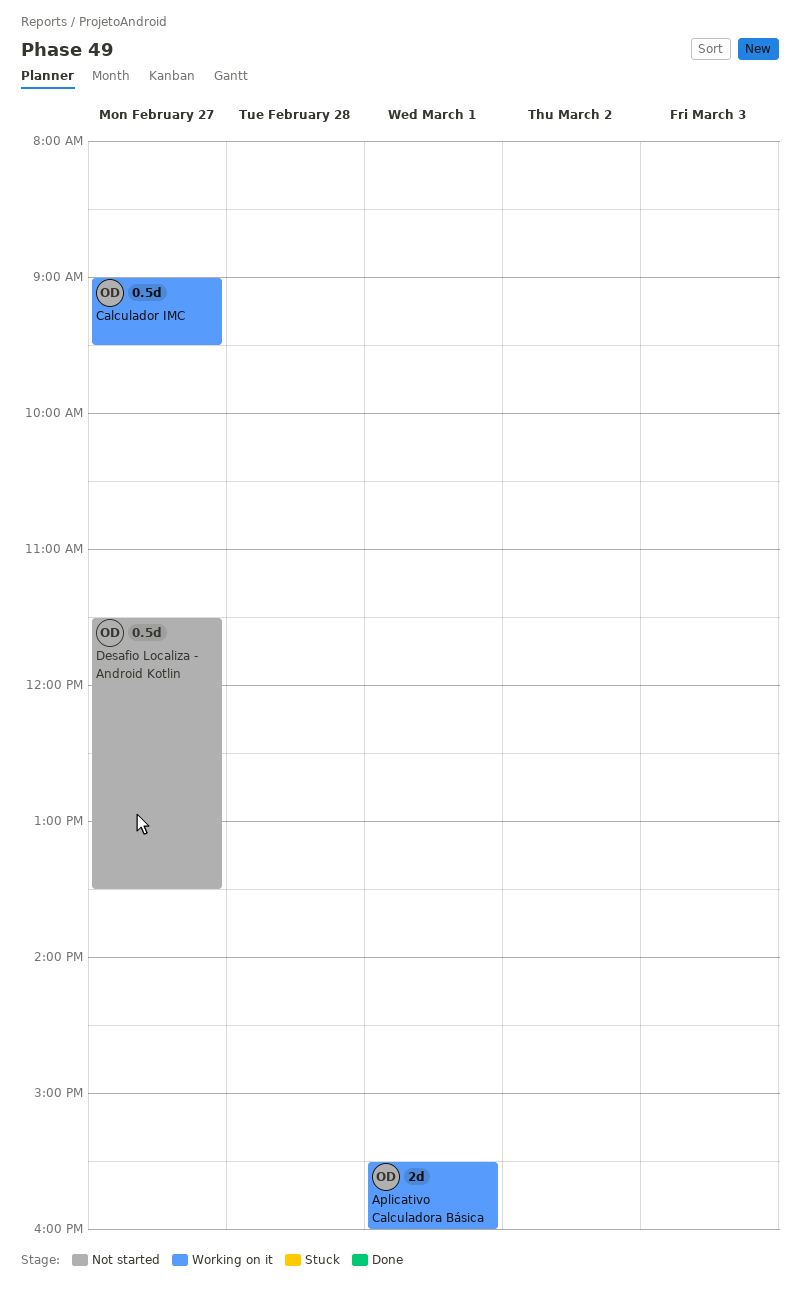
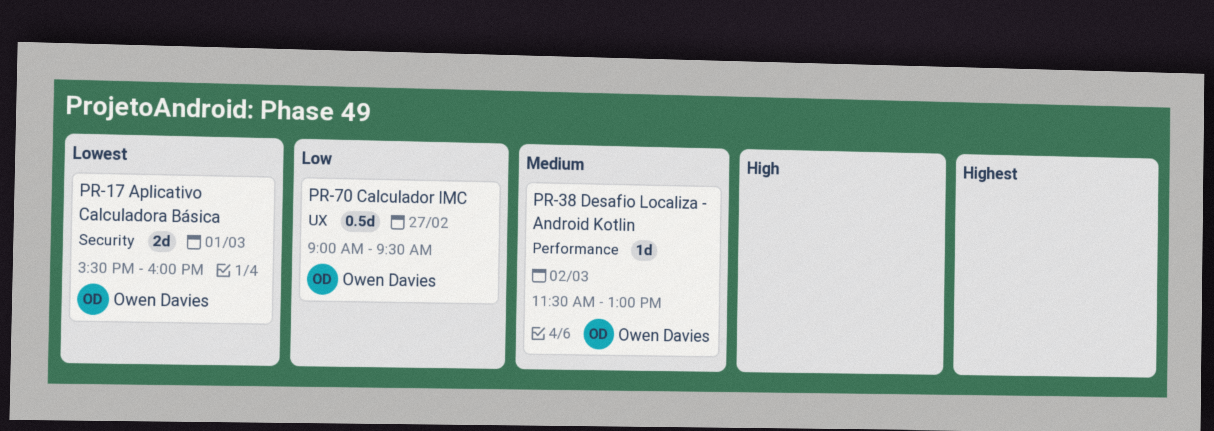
Desafio Localiza - Android Kotlin, estimate: 0.5d -> 1d
Desafio Localiza - Android Kotlin, day: Feb 27 -> Mar 2
Desafio Localiza - Android Kotlin, ends: 13:30 -> 13:00

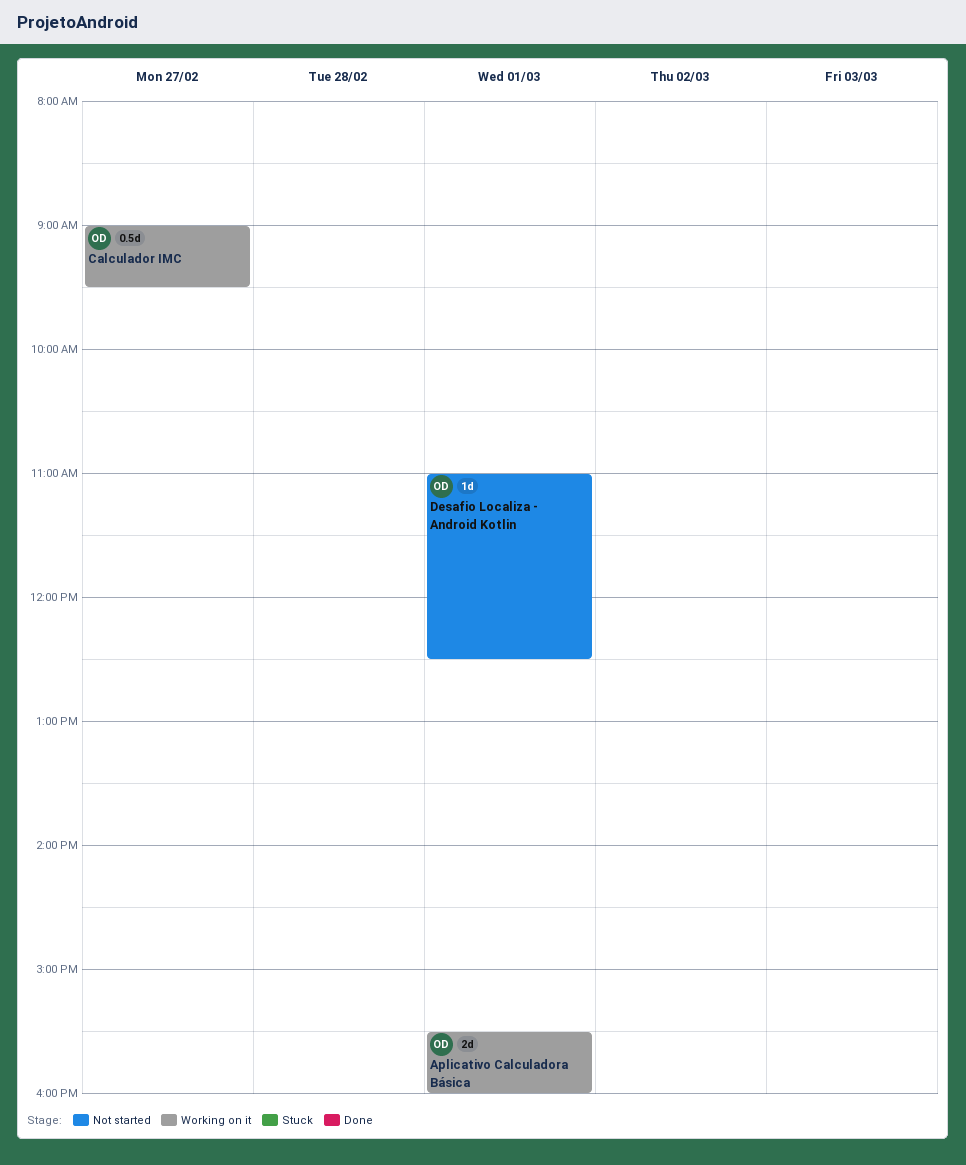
Desafio Localiza - Android Kotlin, day: Mar 2 -> Mar 1
Desafio Localiza - Android Kotlin, begins: 11:30 -> 11:00
Desafio Localiza - Android Kotlin, ends: 13:00 -> 12:30

